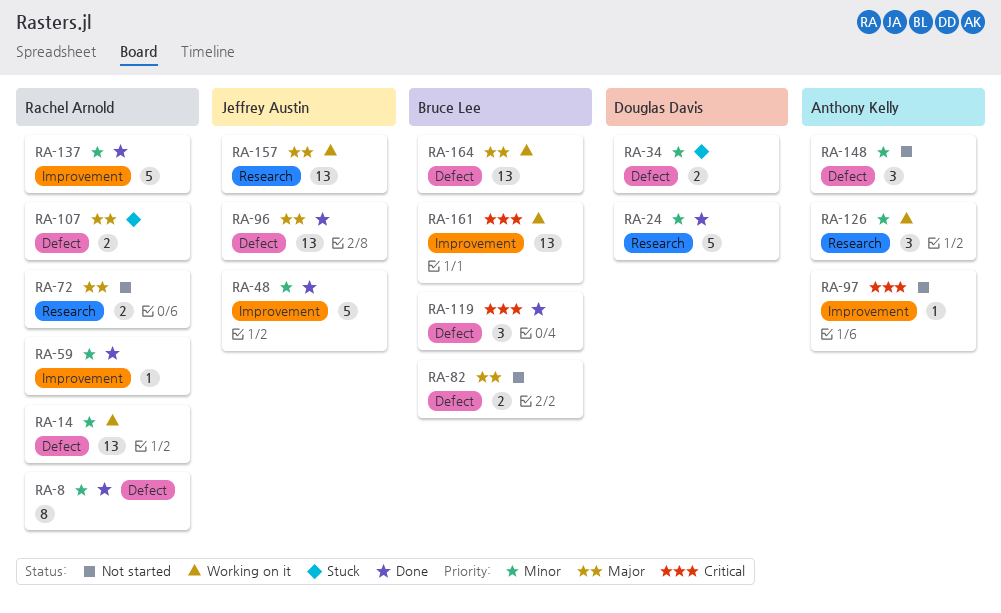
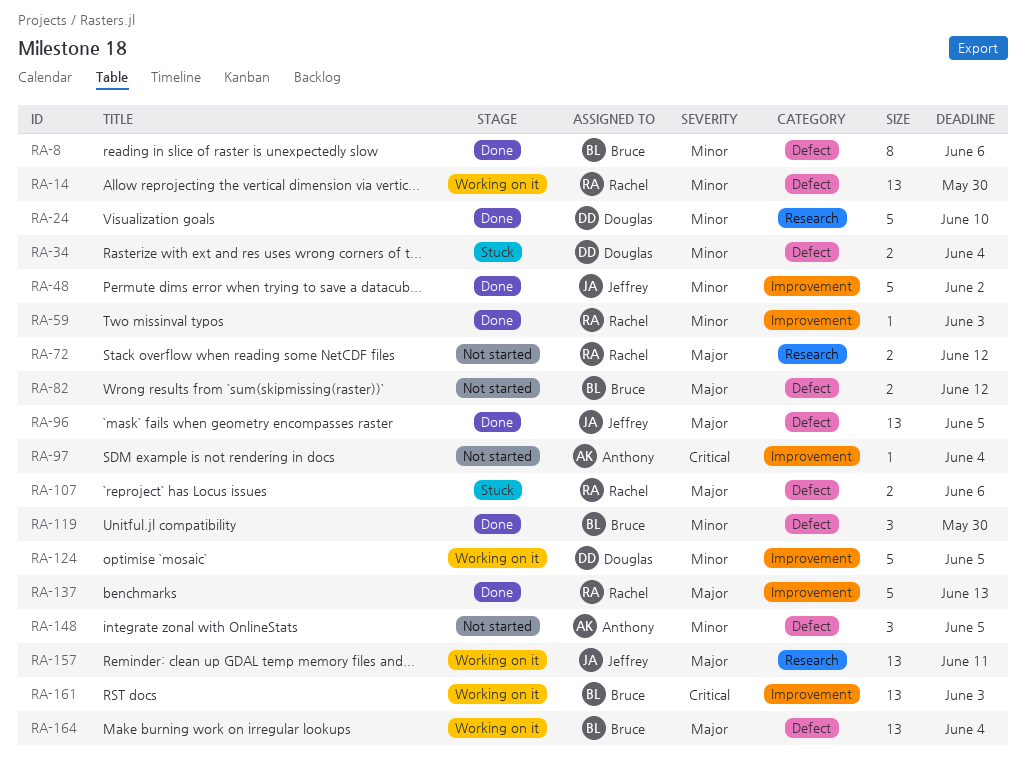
RA-8, owner: Rachel Arnold -> Bruce Lee
RA-119, priority: Critical -> Minor
RA-124: none -> present
RA-126: present -> none
RA-137, priority: Minor -> Major

